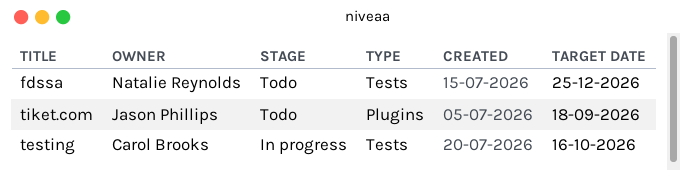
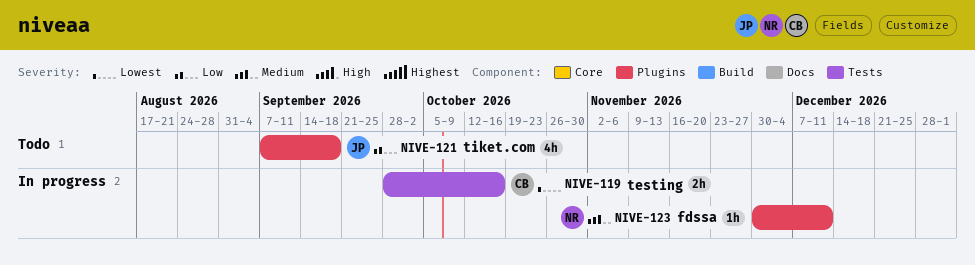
fdssa, status: Todo -> In progress
fdssa, label: Tests -> Plugins
fdssa, due: Dec 25 -> Dec 11

